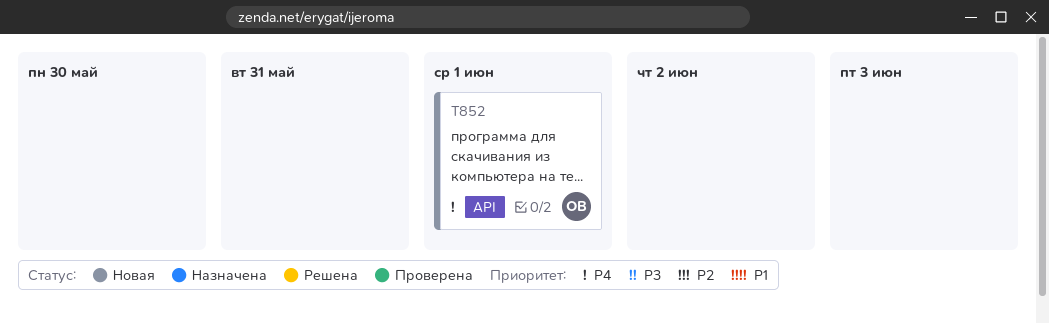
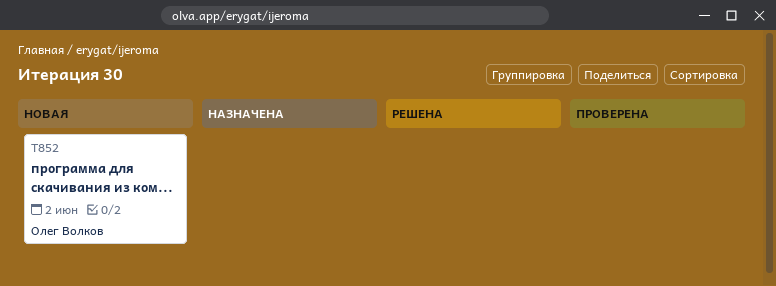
T852, due: Jun 1 -> Jun 2

